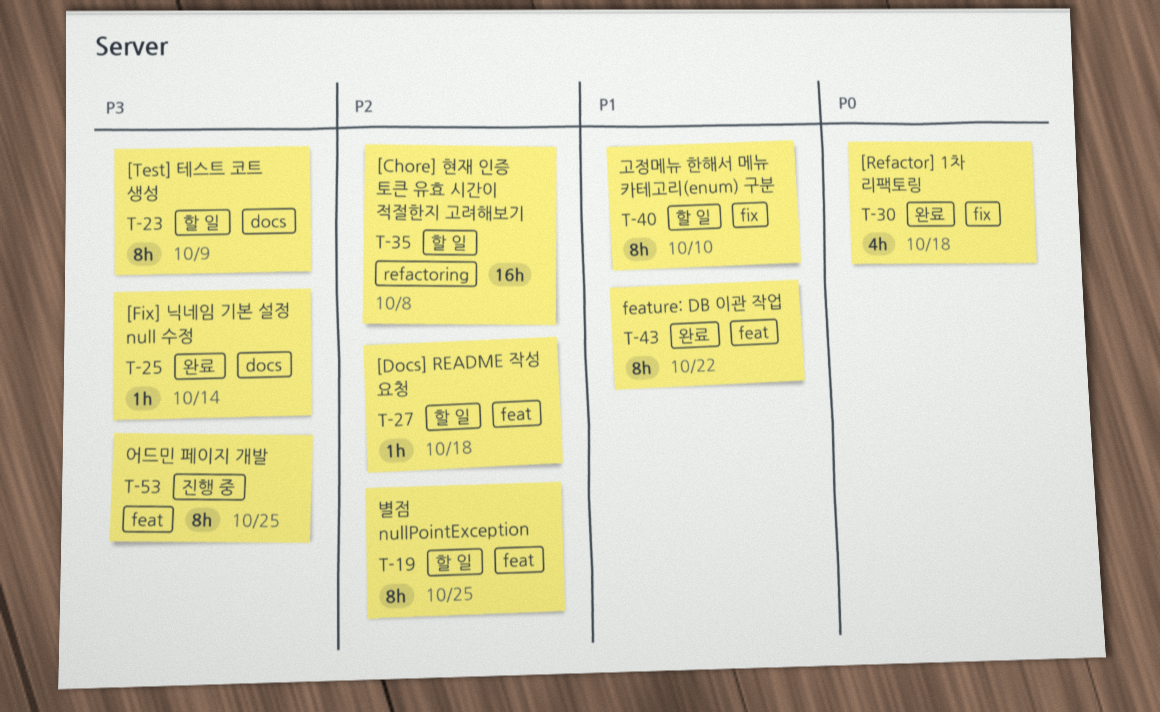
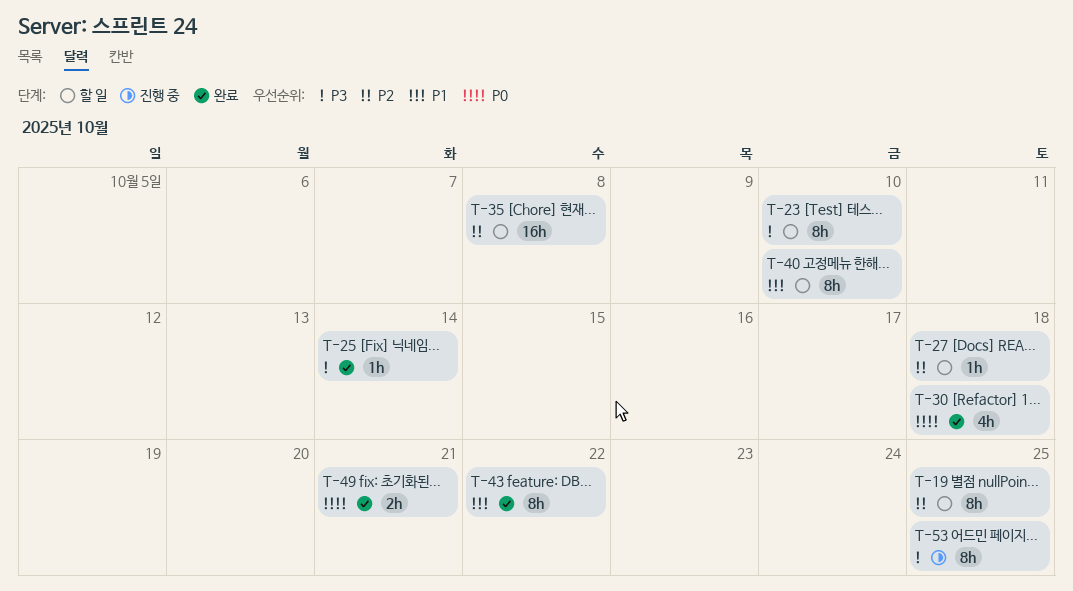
T-23, due: Oct 9 -> Oct 10
T-49: none -> present

